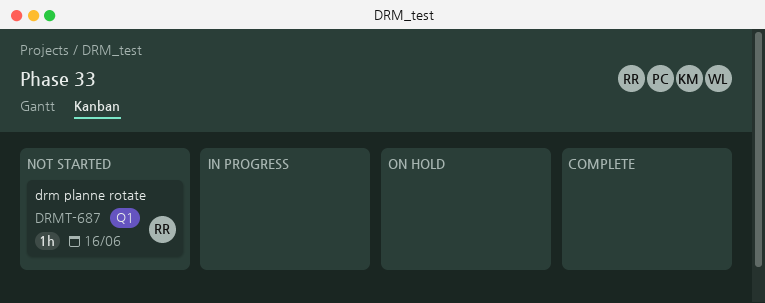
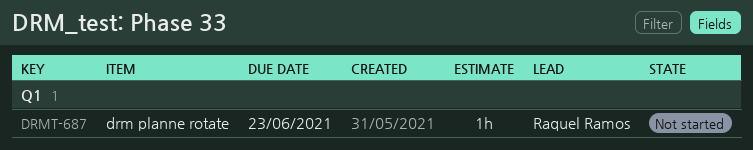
DRMT-687, due: Jun 16 -> Jun 23

